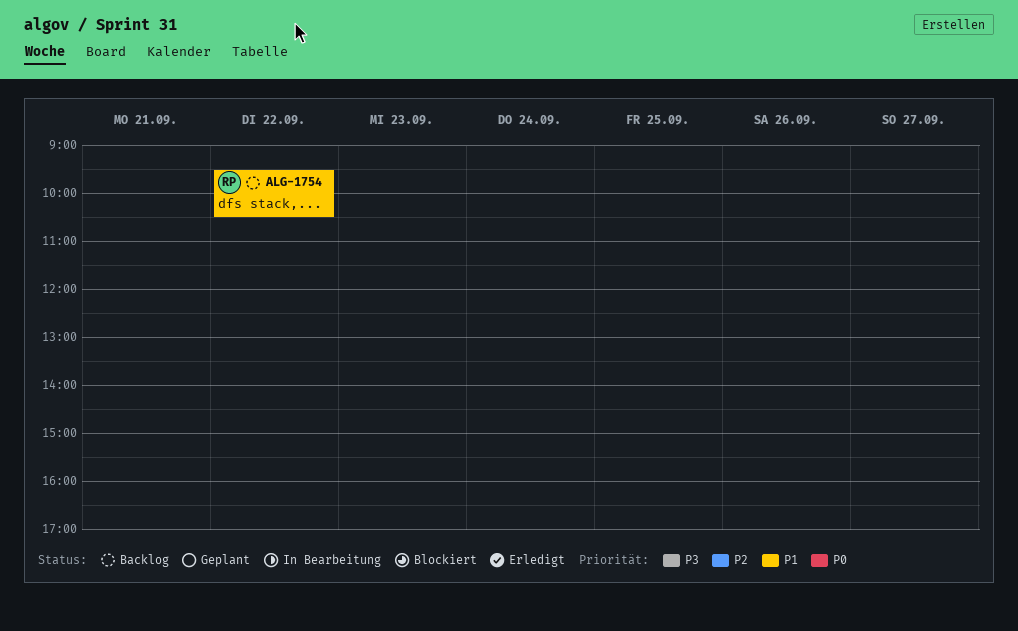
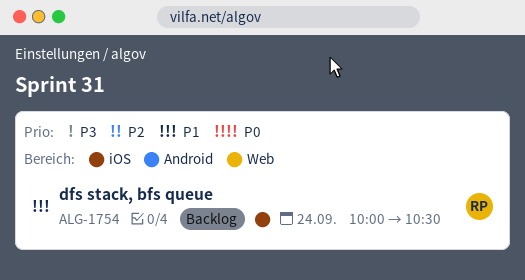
ALG-1754, day: Sep 22 -> Sep 24
ALG-1754, begins: 09:30 -> 10:00

